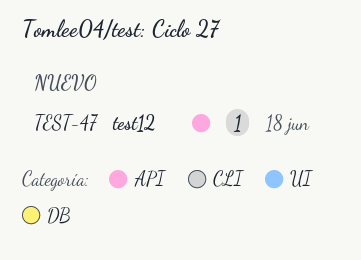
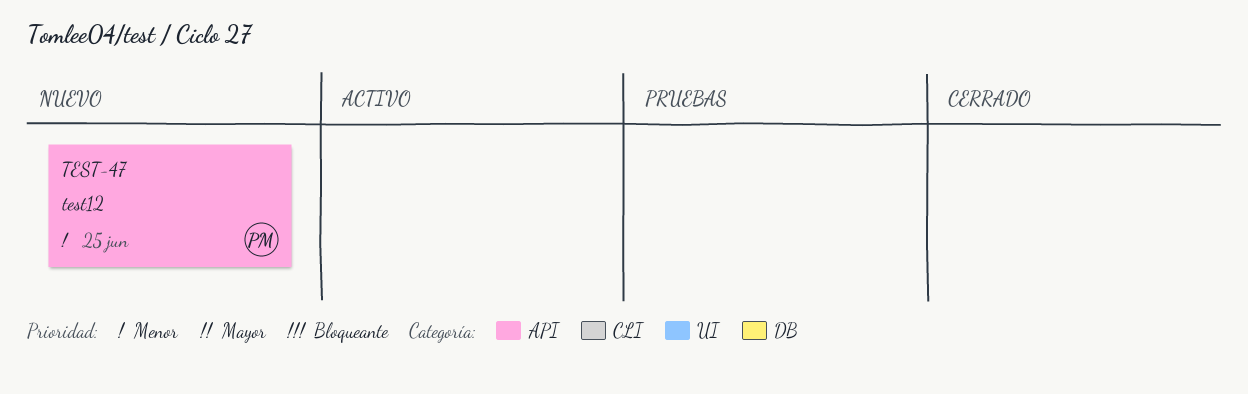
TEST-47, due: Jun 18 -> Jun 25

